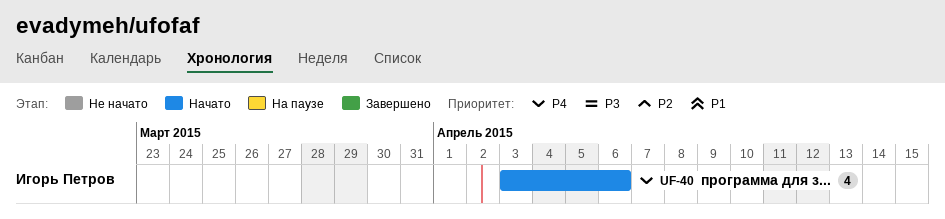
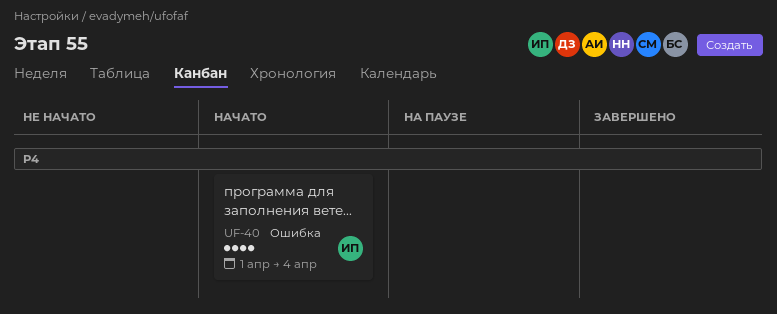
UF-40, start: Apr 3 -> Apr 1
UF-40, due: Apr 6 -> Apr 4

